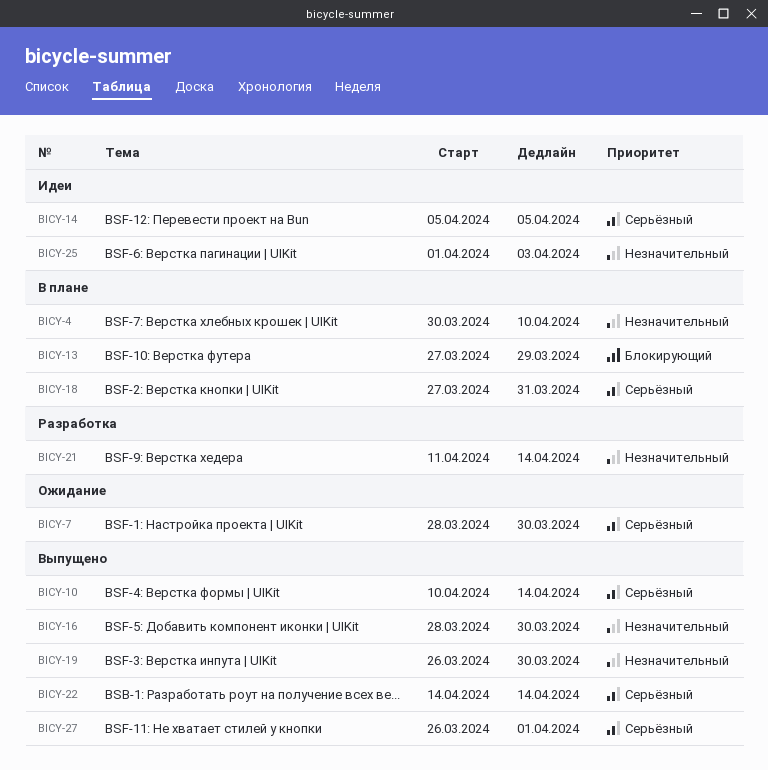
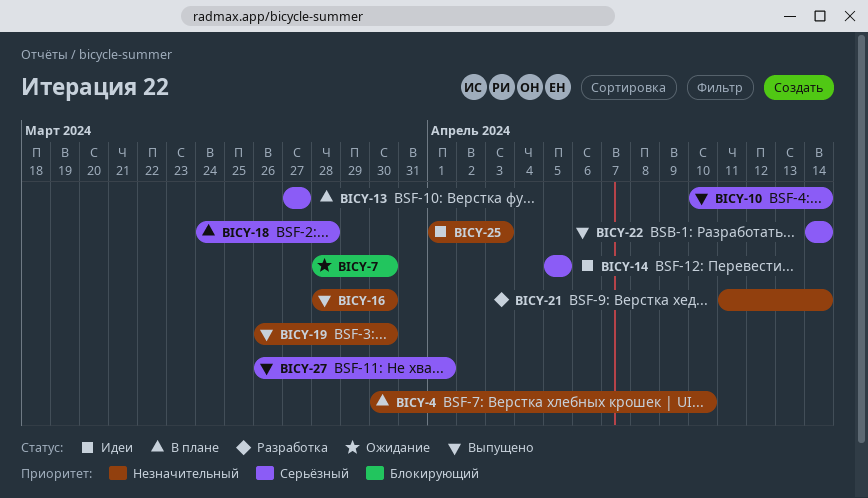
BICY-7, priority: Серьёзный -> Блокирующий
BICY-13, priority: Блокирующий -> Серьёзный
BICY-13, due: Mar 29 -> Mar 27
BICY-18, start: Mar 27 -> Mar 24
BICY-18, due: Mar 31 -> Mar 28

